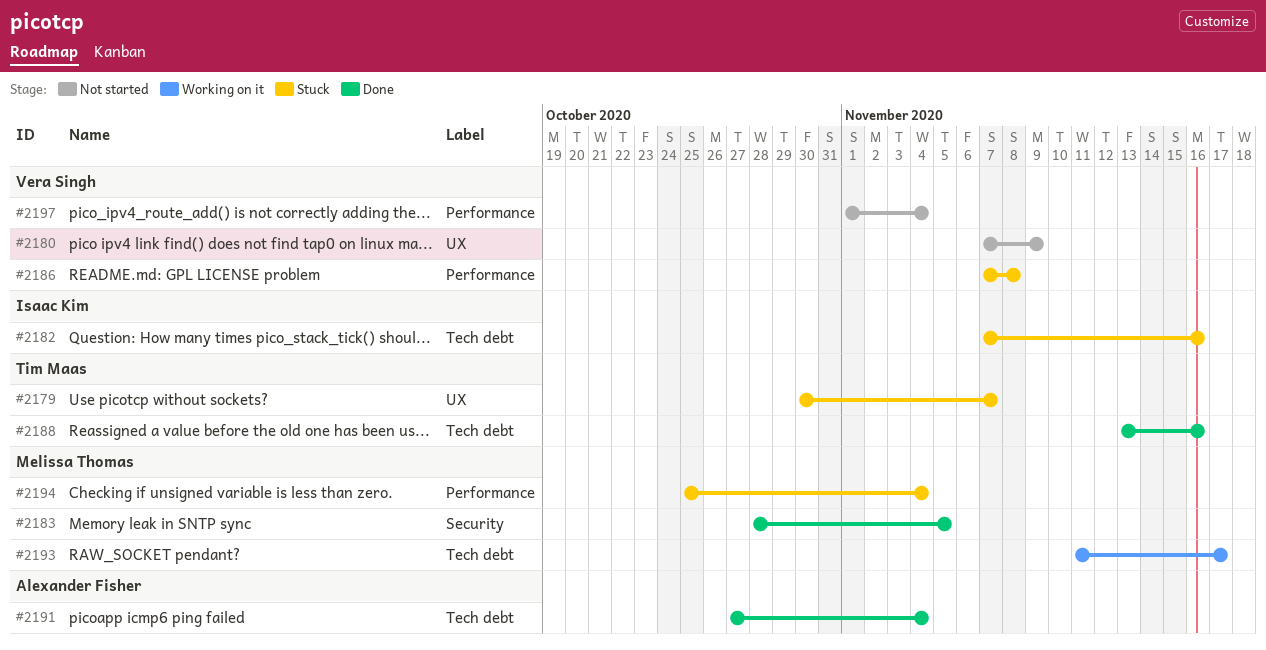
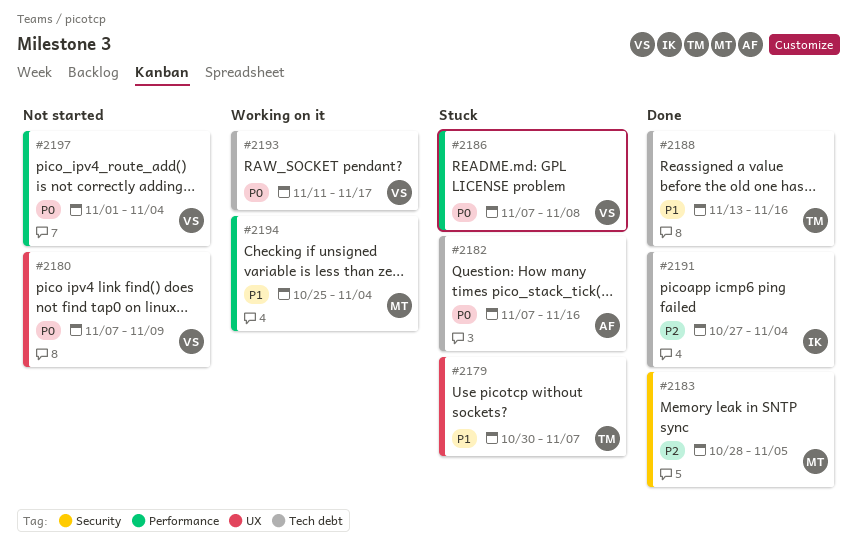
#2182, owner: Isaac Kim -> Alexander Fisher
#2191, owner: Alexander Fisher -> Isaac Kim
#2193, owner: Melissa Thomas -> Vera Singh
#2194, status: Stuck -> Working on it

